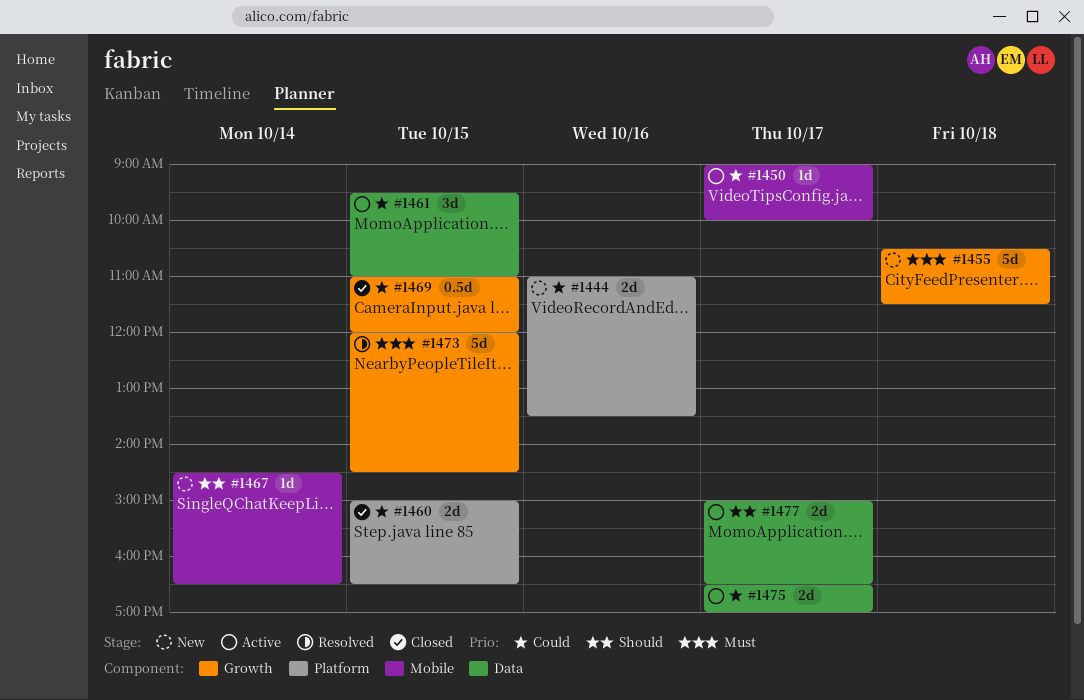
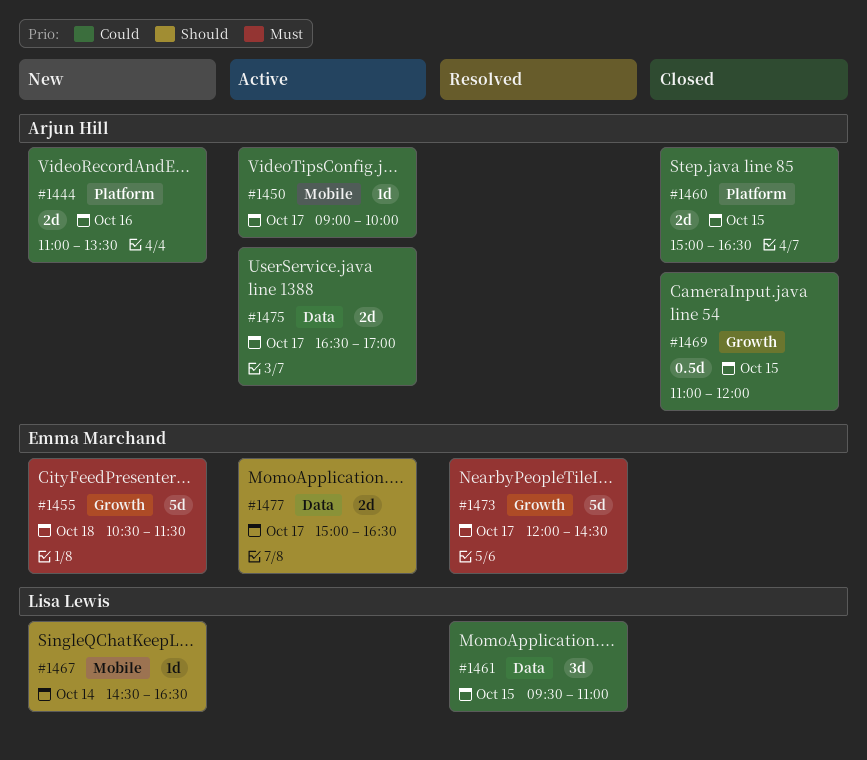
#1461, status: Active -> Resolved
#1473, day: Oct 15 -> Oct 17

